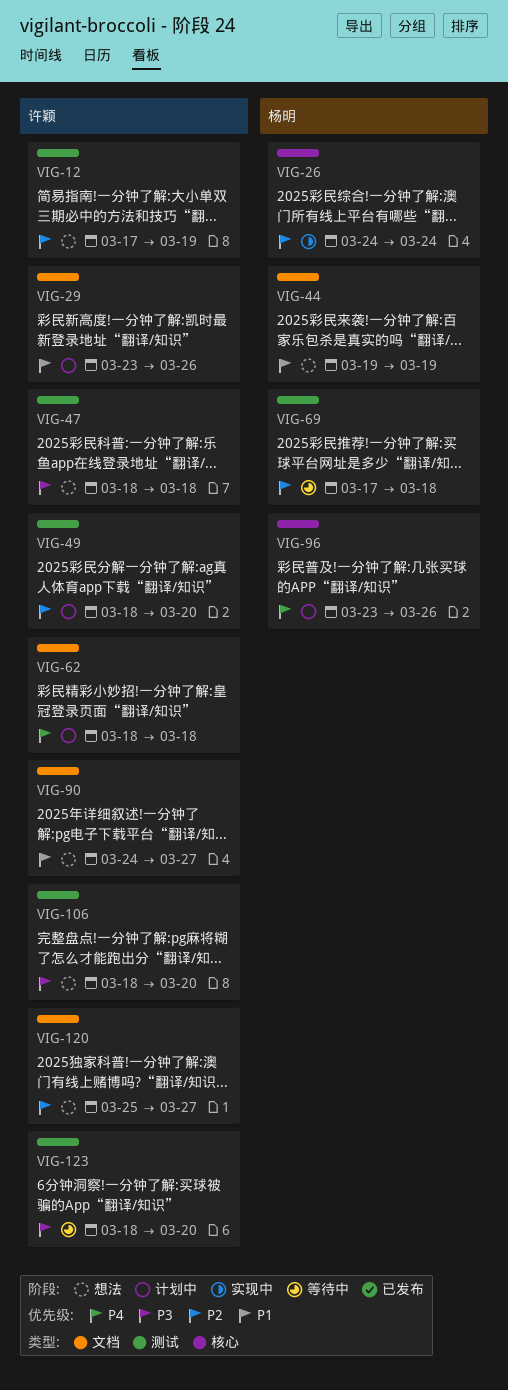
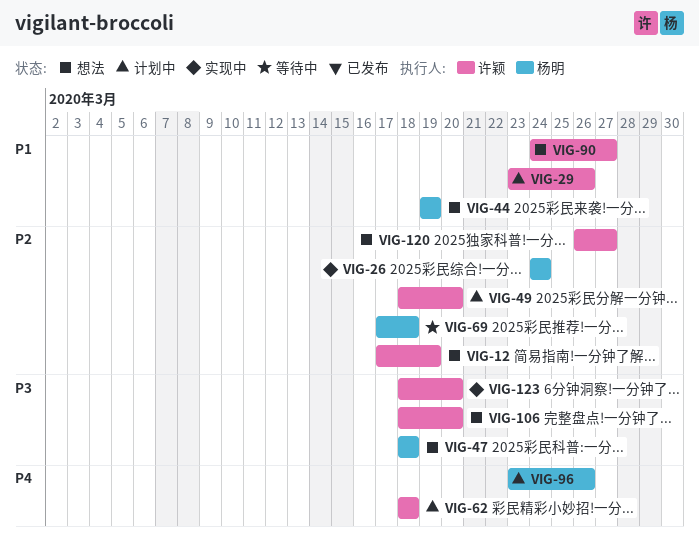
VIG-47, owner: 许颖 -> 杨明
VIG-120, start: Mar 25 -> Mar 26
VIG-123, status: 等待中 -> 实现中

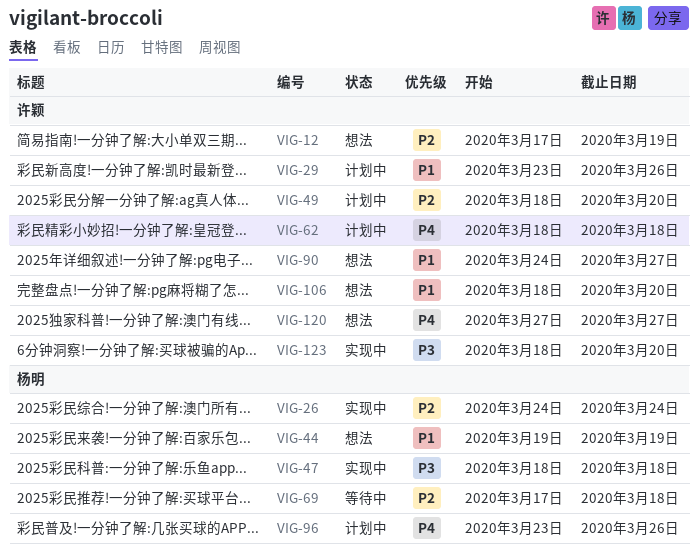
VIG-47, status: 想法 -> 实现中
VIG-106, priority: P3 -> P1
VIG-120, priority: P2 -> P4
VIG-120, start: Mar 26 -> Mar 27

